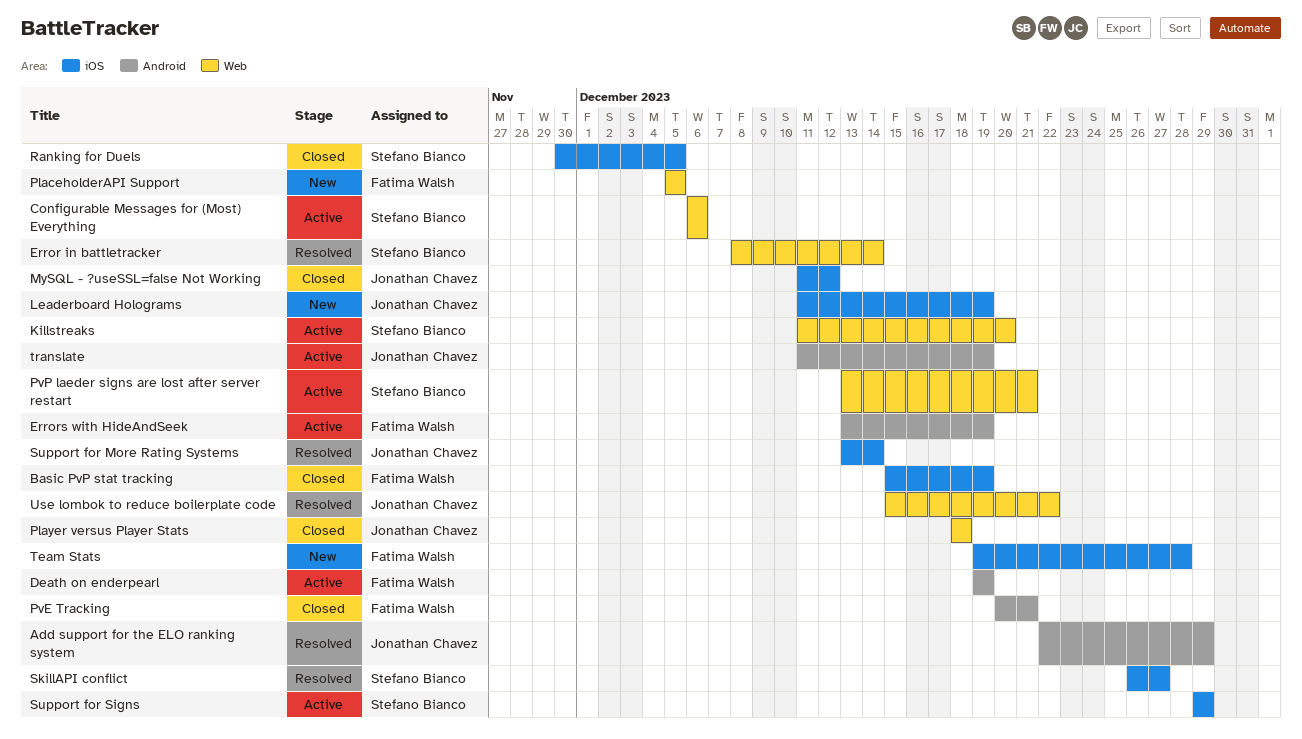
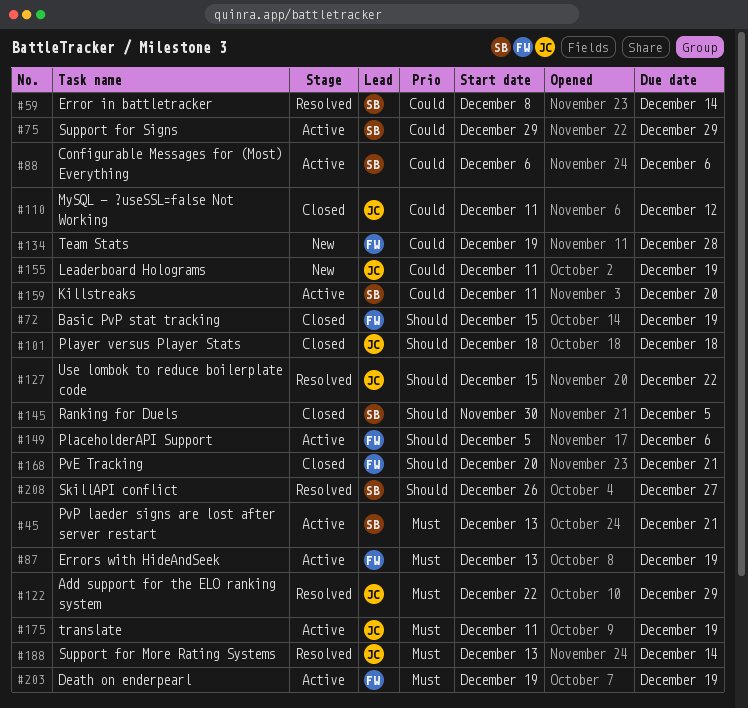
PlaceholderAPI Support, status: New -> Active
PlaceholderAPI Support, due: Dec 5 -> Dec 6

